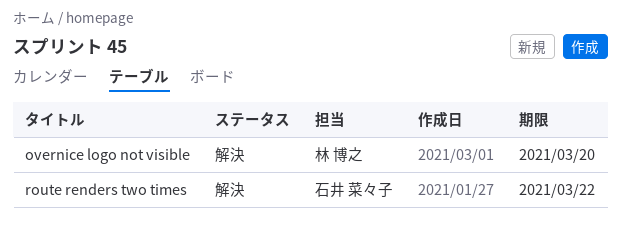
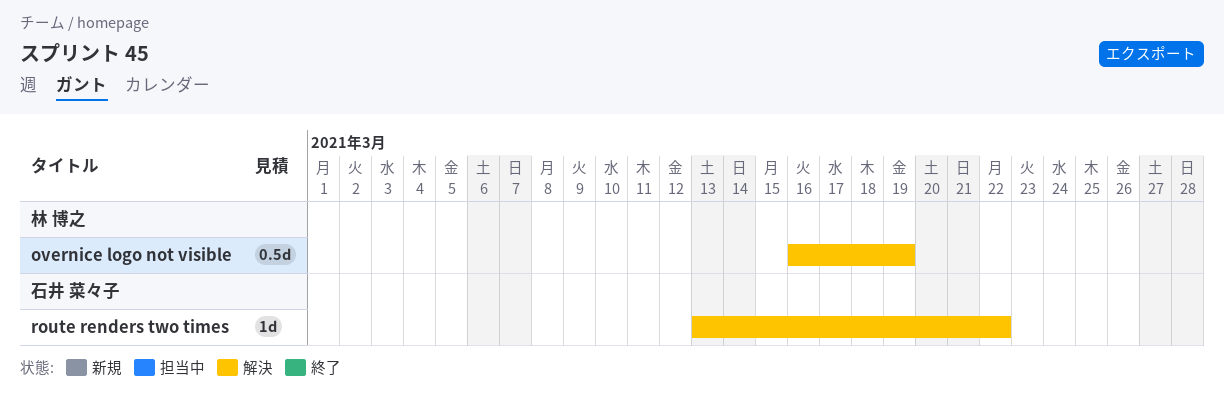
overnice logo not visible, due: Mar 20 -> Mar 19

